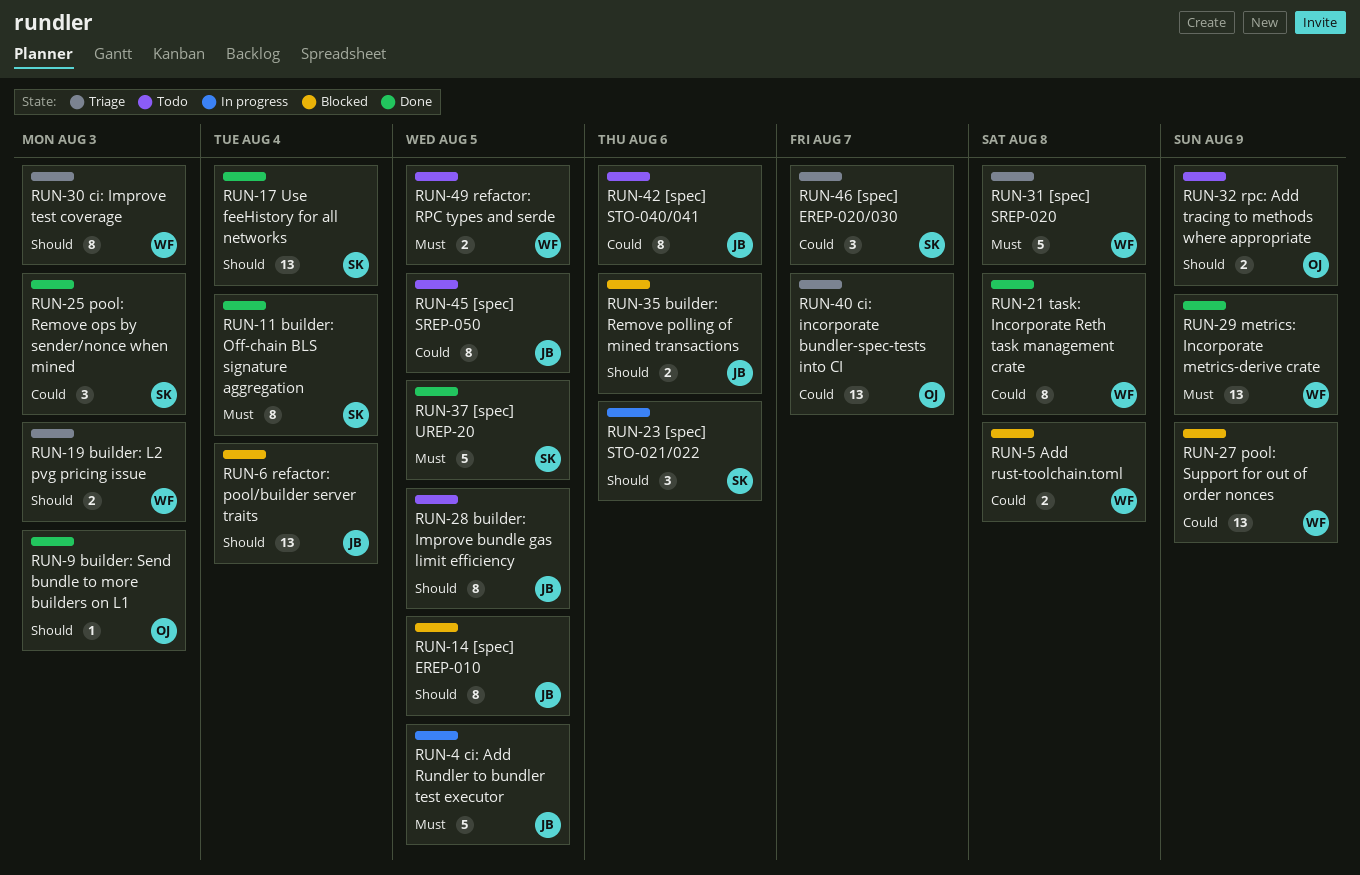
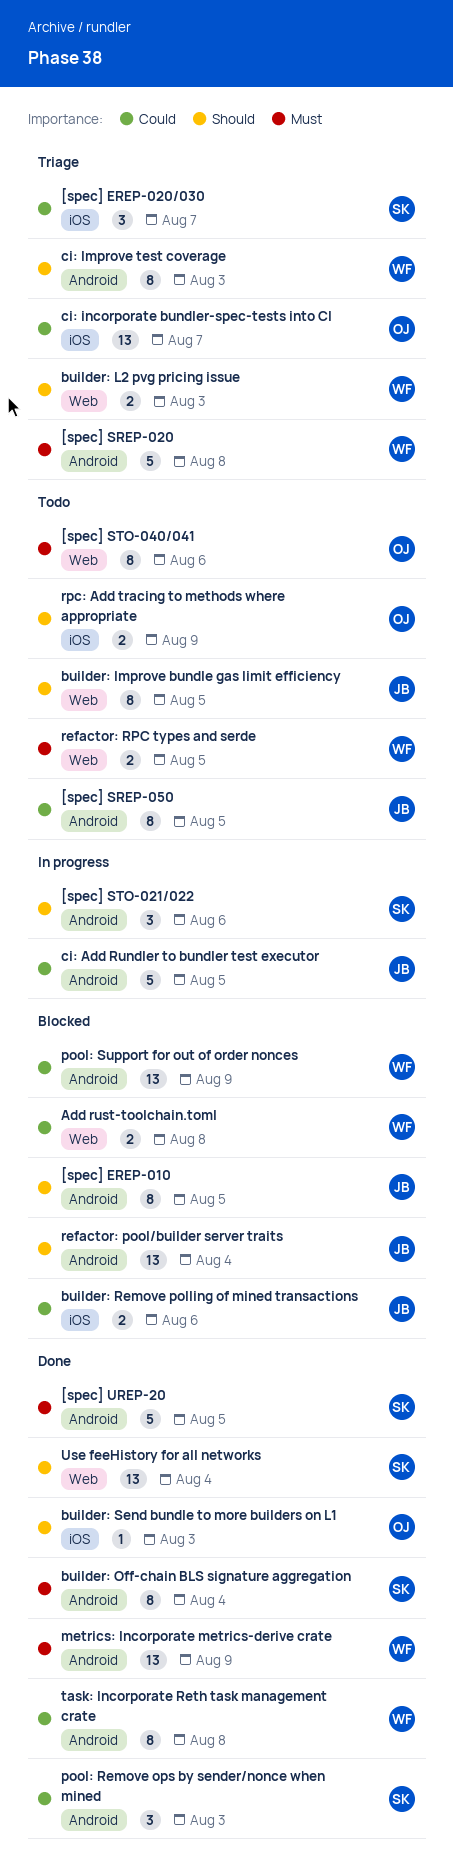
[spec] STO-040/041, owner: JB -> OJ
[spec] STO-040/041, priority: Could -> Must
builder: Remove polling of mined transactions, priority: Should -> Could
ci: Add Rundler to bundler test executor, priority: Must -> Could

